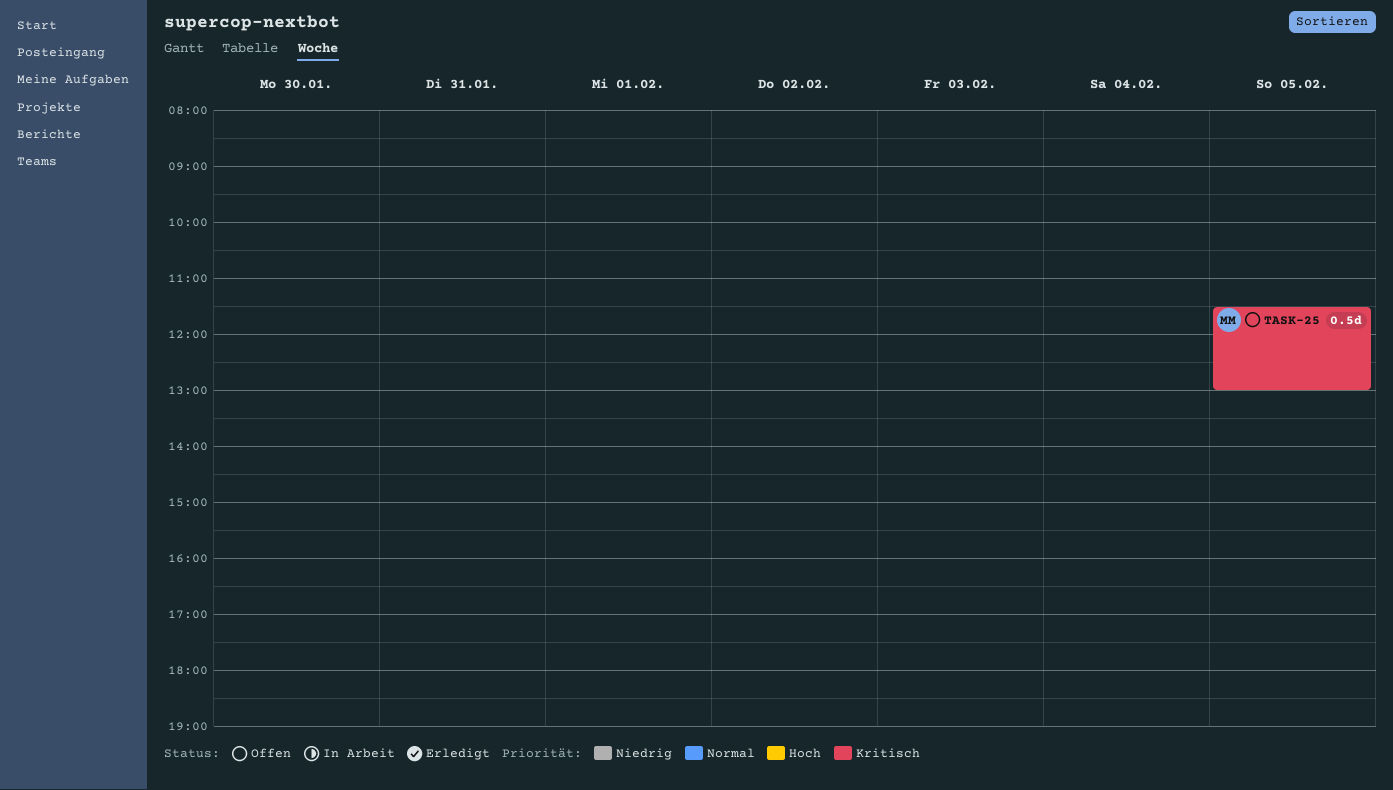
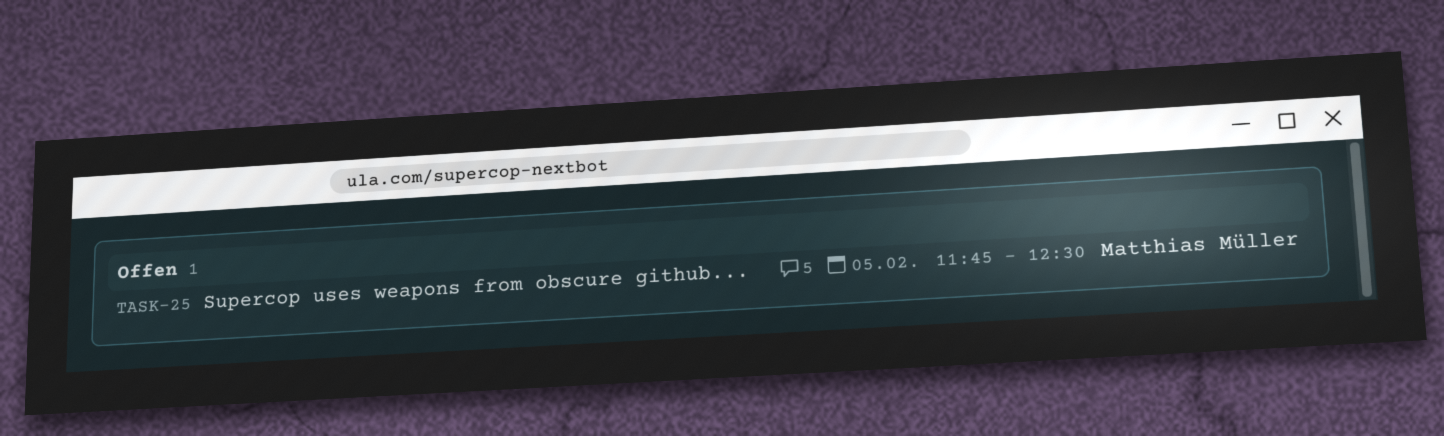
TASK-25, begins: 11:30 -> 11:45
TASK-25, ends: 13:00 -> 12:30

